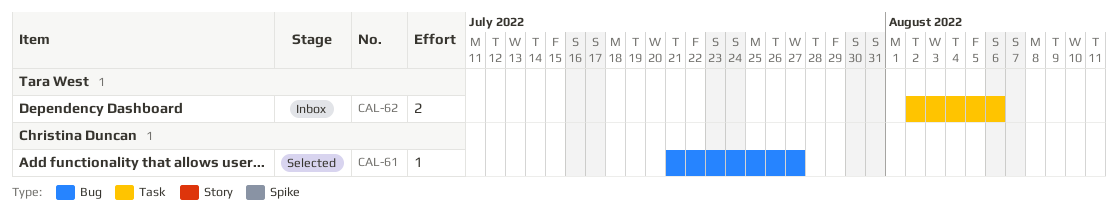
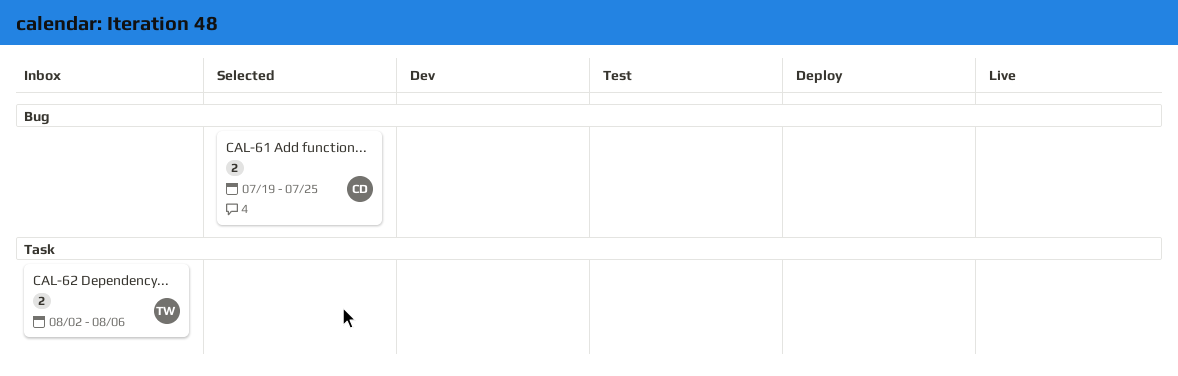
CAL-61, estimate: 1 -> 2
CAL-61, start: Jul 21 -> Jul 19
CAL-61, due: Jul 27 -> Jul 25

